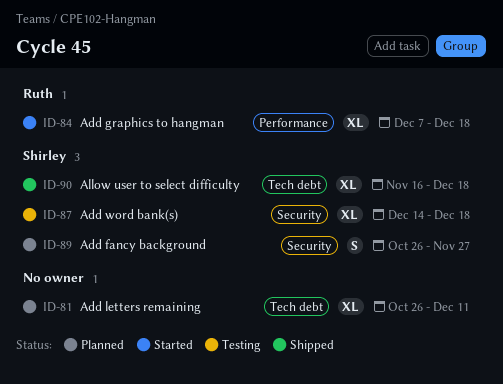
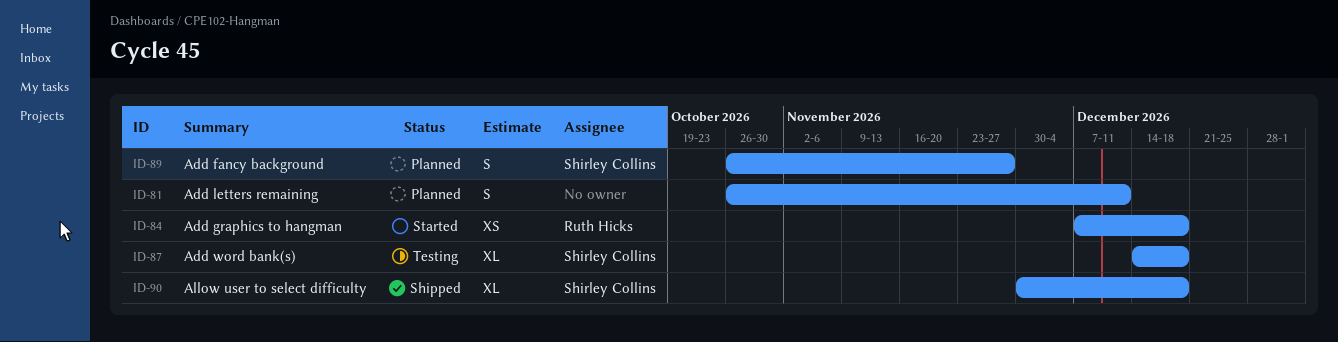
ID-81, estimate: XL -> S
ID-84, estimate: XL -> XS
ID-90, start: Nov 16 -> Nov 30

